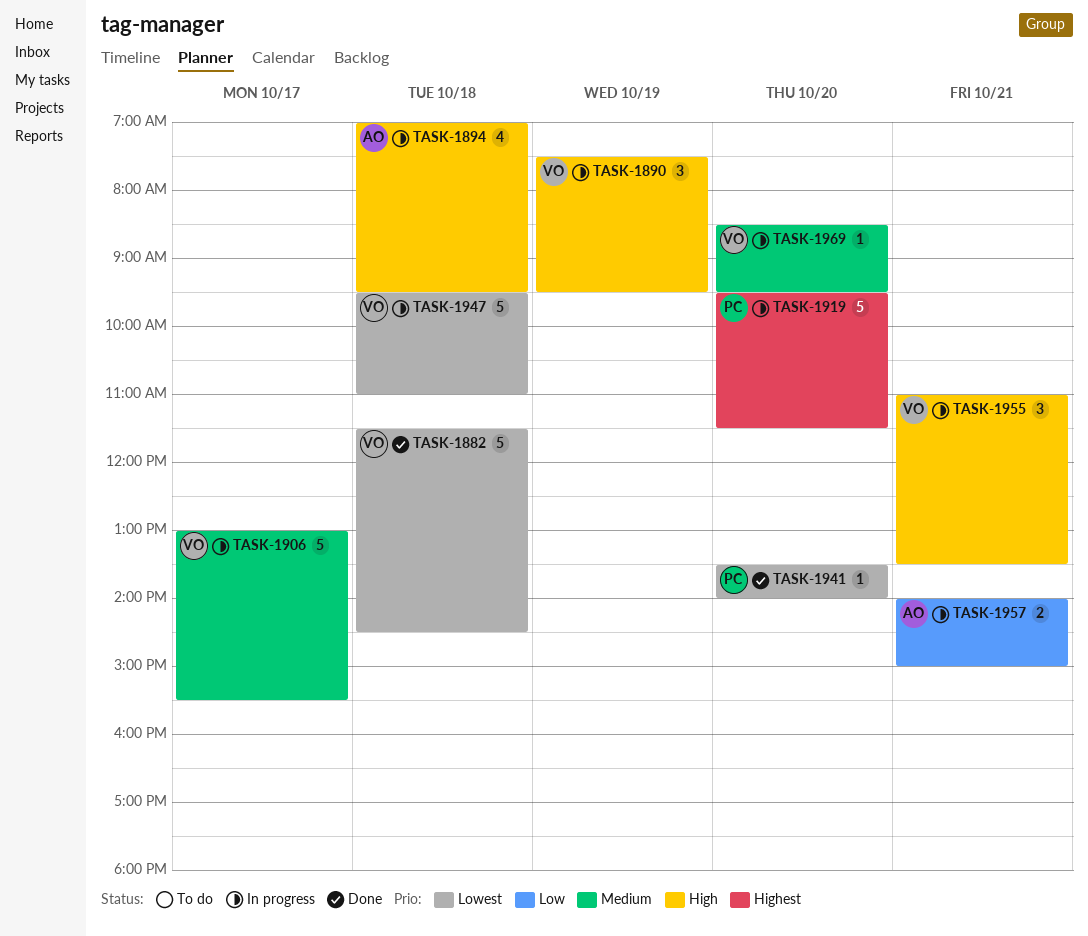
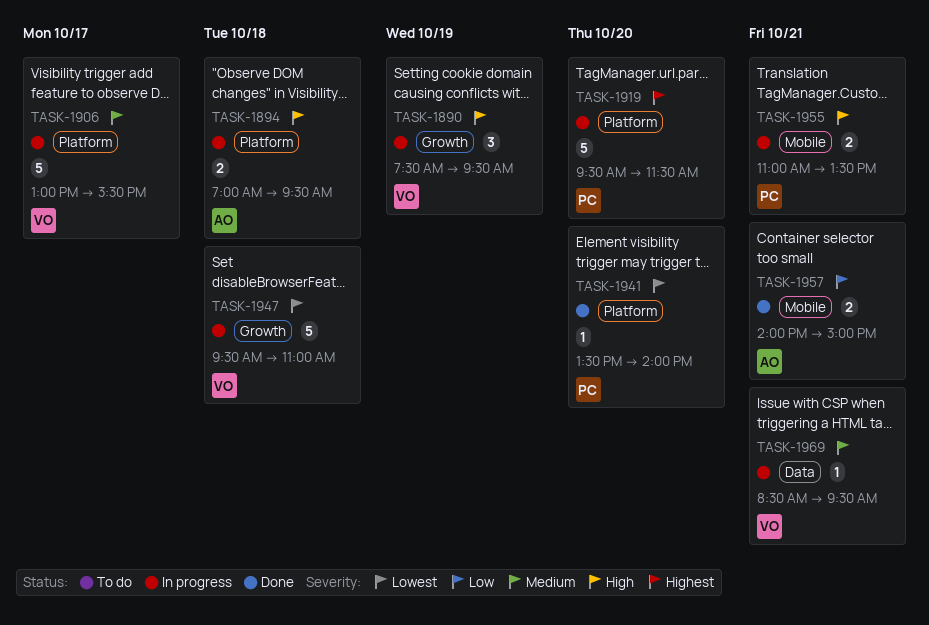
TASK-1882: present -> none
TASK-1894, estimate: 4 -> 2
TASK-1955, owner: VO -> PC
TASK-1955, estimate: 3 -> 2
TASK-1957, status: In progress -> Done
TASK-1969, day: Oct 20 -> Oct 21

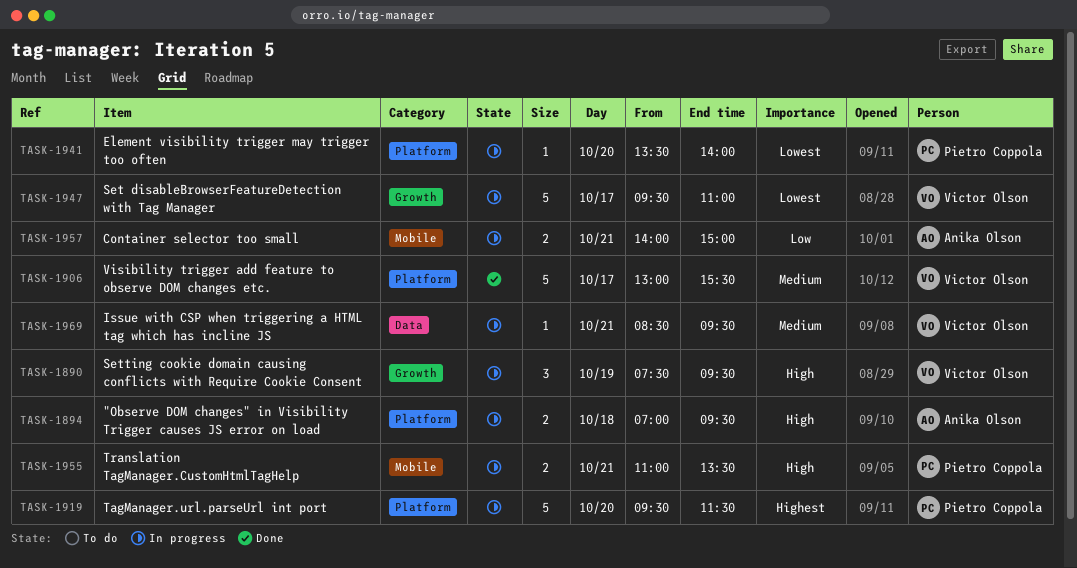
TASK-1906, status: In progress -> Done
TASK-1941, status: Done -> In progress
TASK-1947, day: Oct 18 -> Oct 17
TASK-1957, status: Done -> In progress

